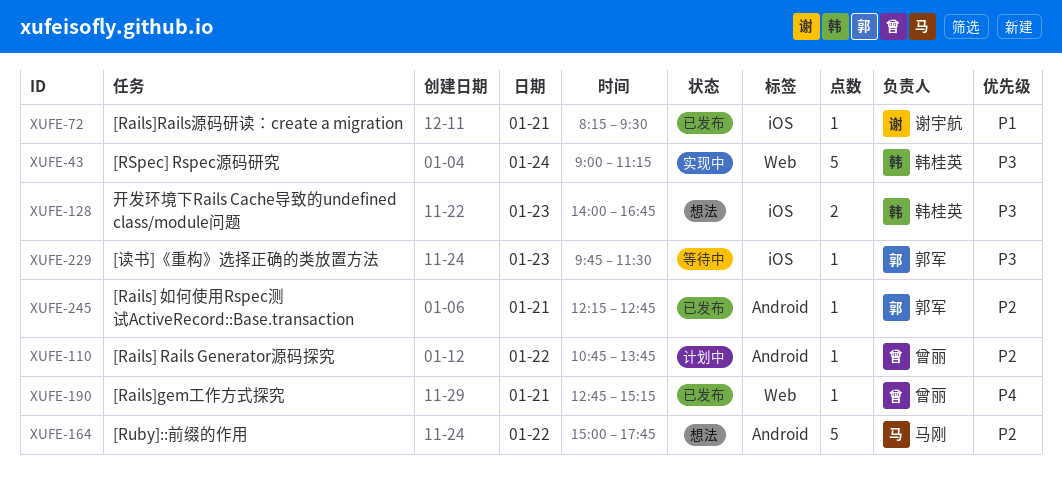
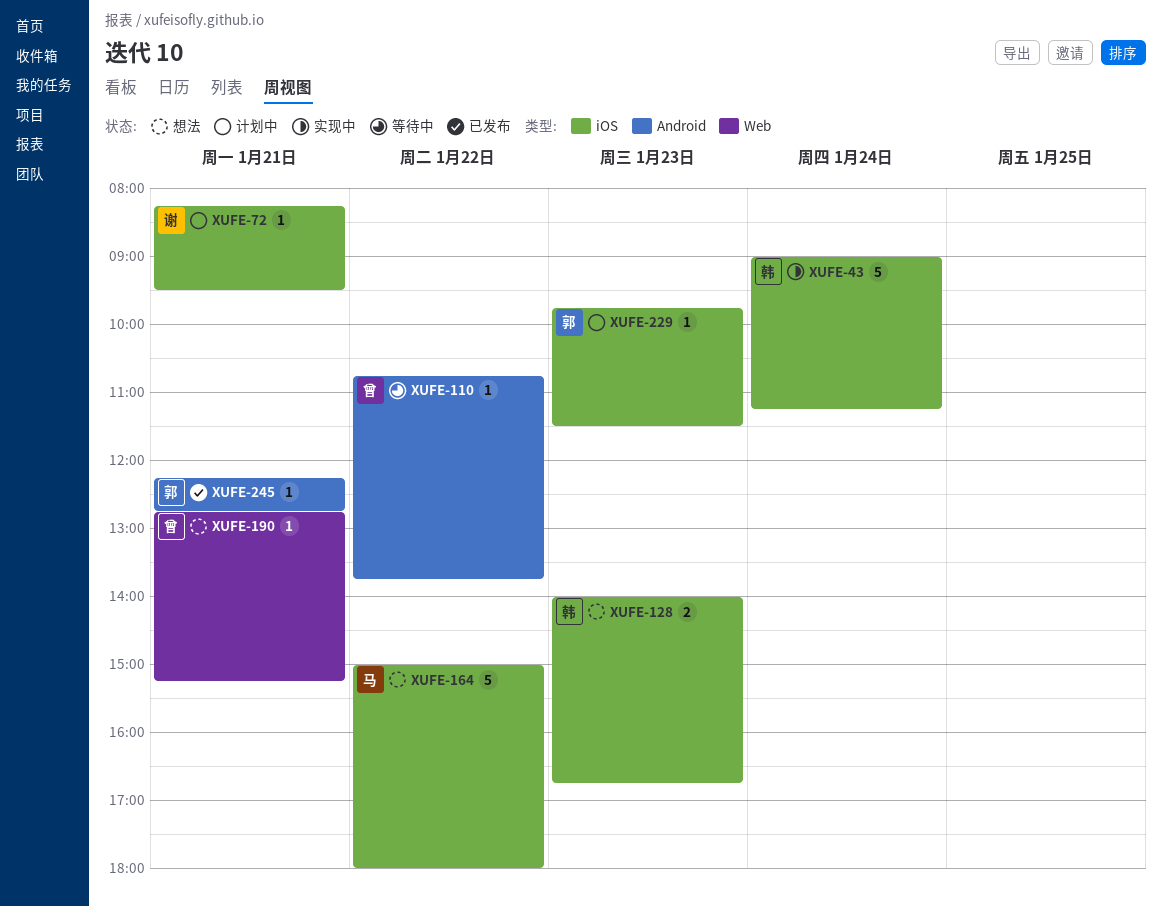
XUFE-43, label: Web -> iOS
XUFE-72, status: 已发布 -> 计划中
XUFE-110, status: 计划中 -> 等待中
XUFE-164, label: Android -> iOS
XUFE-164, ends: 17:45 -> 18:00
XUFE-190, status: 已发布 -> 想法
XUFE-229, status: 等待中 -> 计划中

